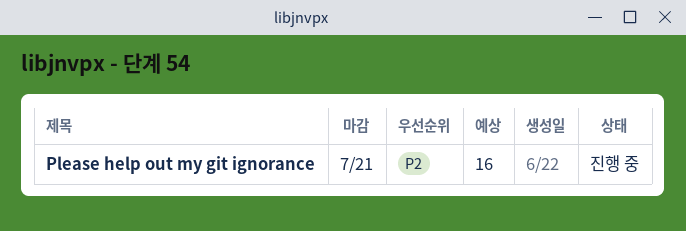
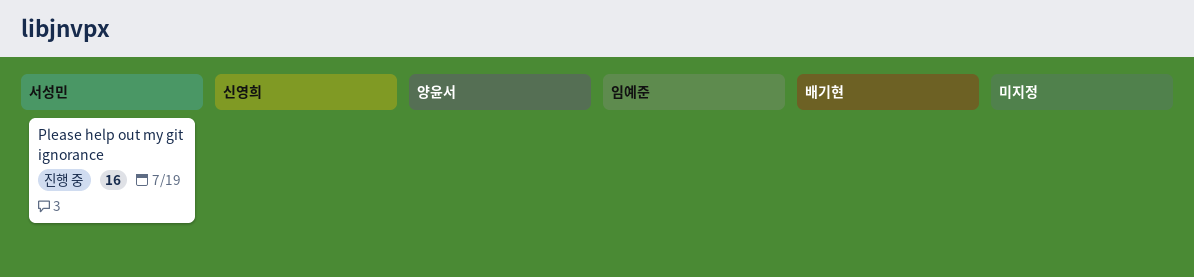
Please help out my git ignorance, due: Jul 21 -> Jul 19

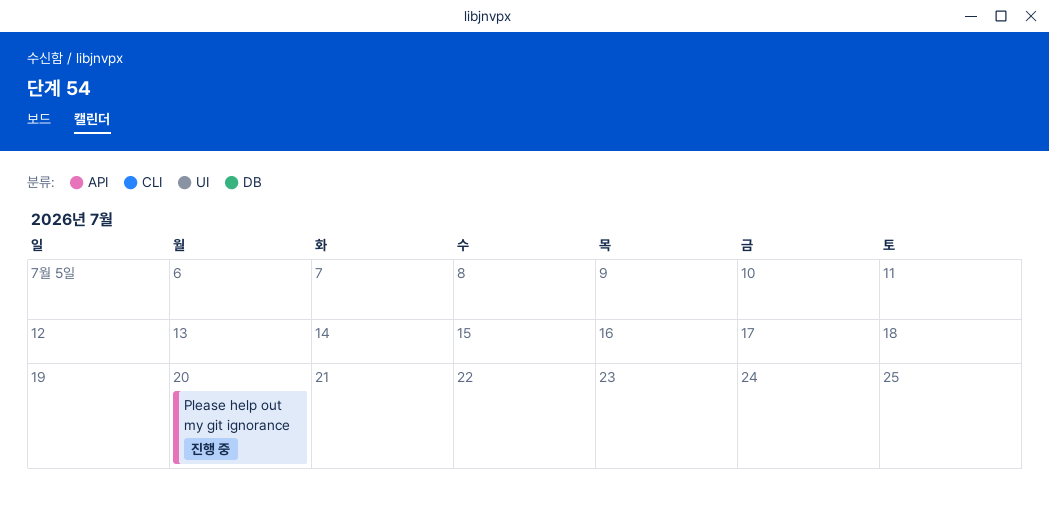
Please help out my git ignorance, due: Jul 19 -> Jul 20

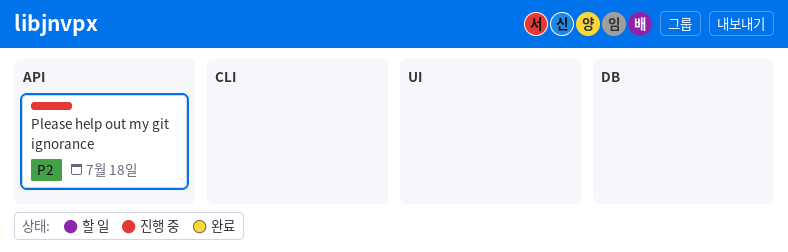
Please help out my git ignorance, due: Jul 20 -> Jul 18

